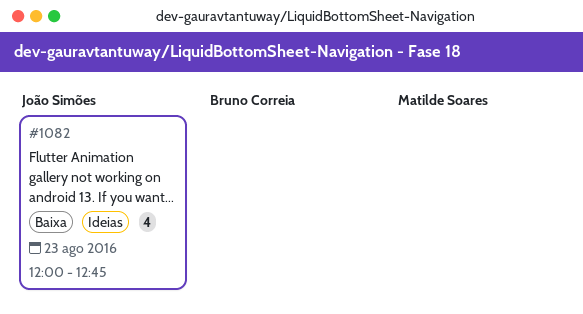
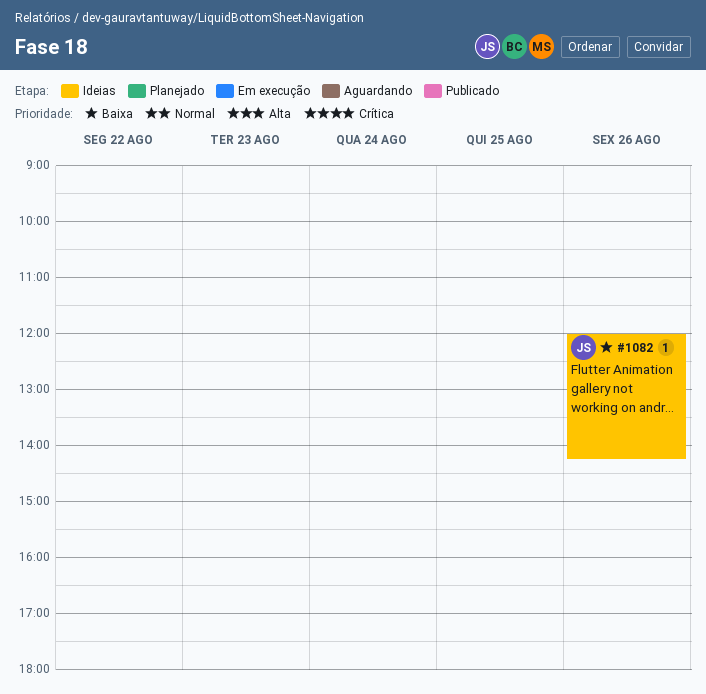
#1082, estimate: 4 -> 1
#1082, day: Aug 23 -> Aug 26
#1082, ends: 12:45 -> 14:15

